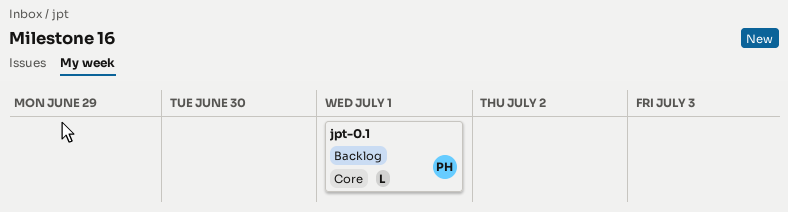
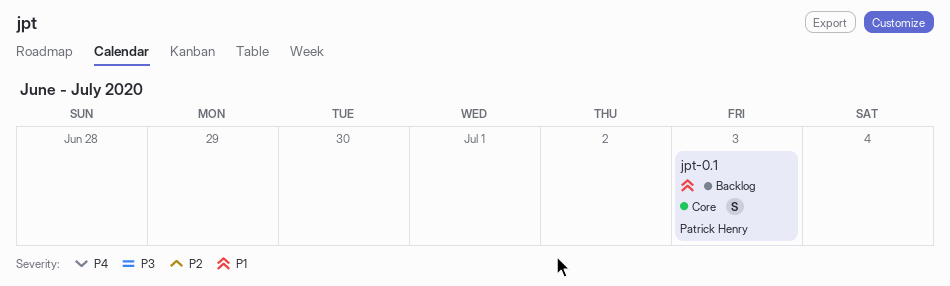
jpt-0.1, estimate: L -> S
jpt-0.1, due: Jul 1 -> Jul 3

